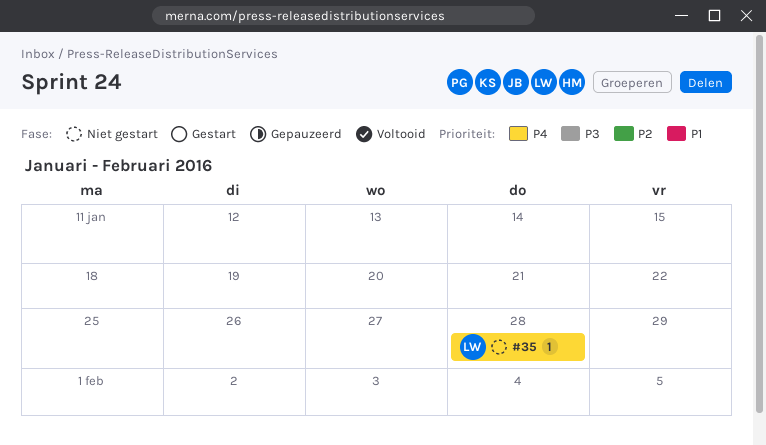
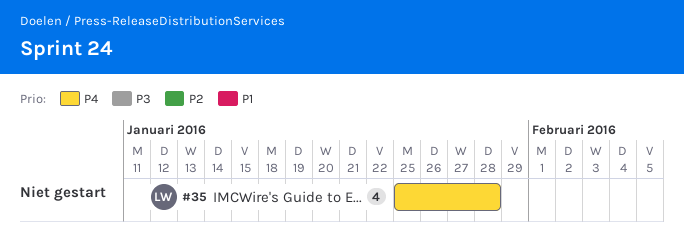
#35, estimate: 1 -> 4
#35, start: Jan 28 -> Jan 25

